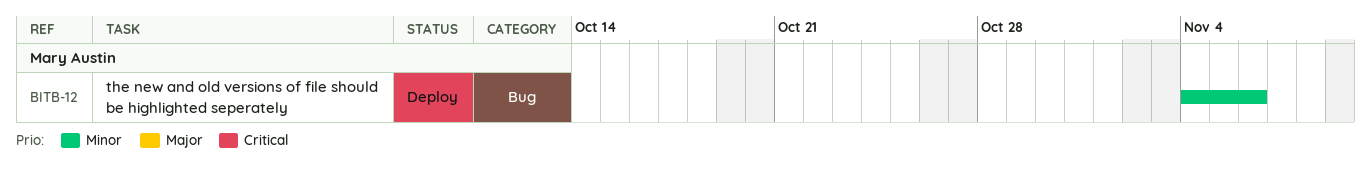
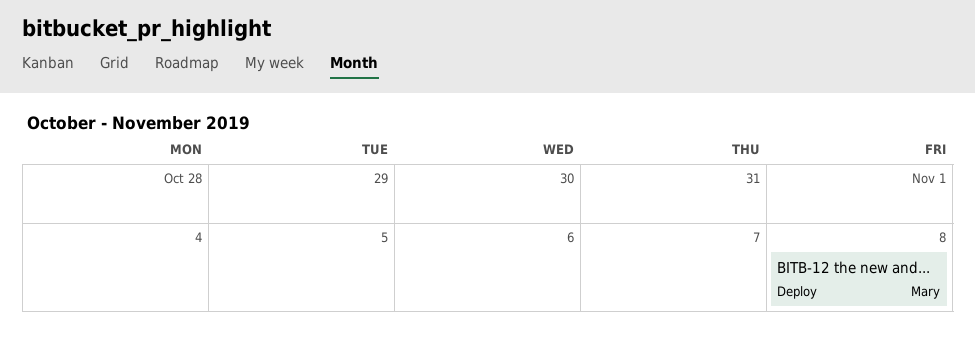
BITB-12, due: Nov 6 -> Nov 8

